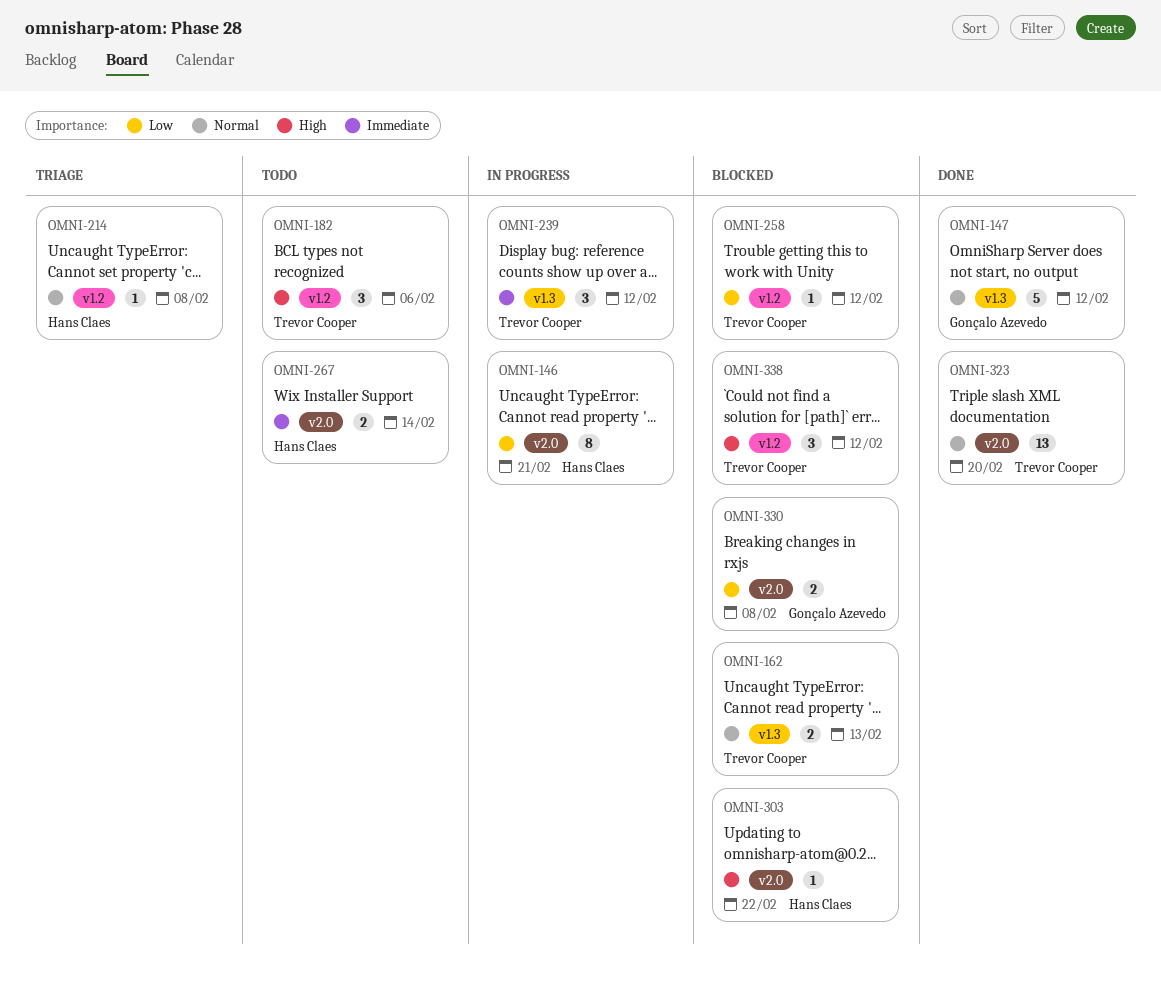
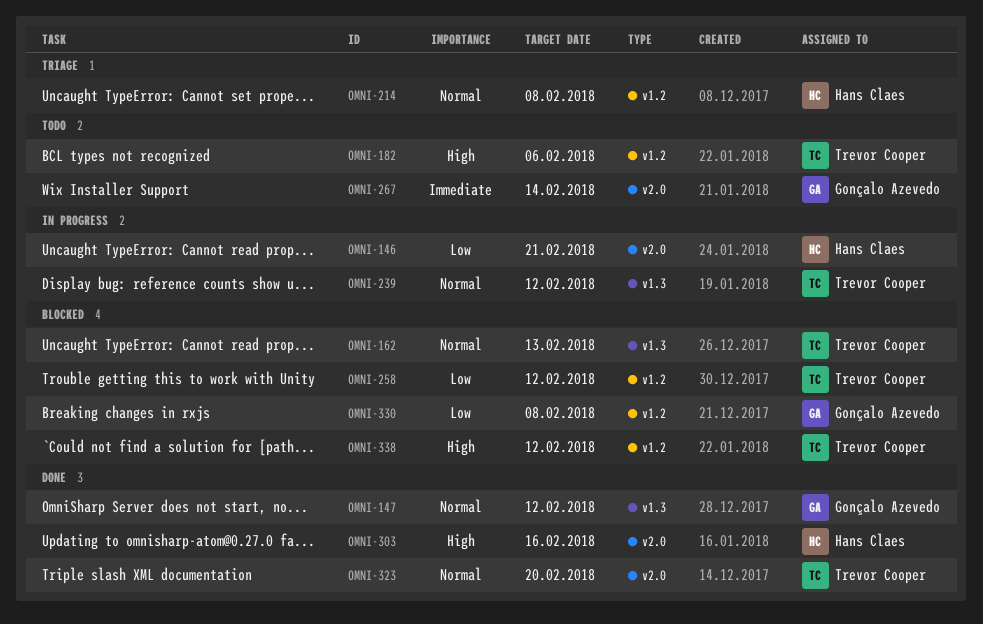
OMNI-239, priority: Immediate -> Normal
OMNI-267, owner: Hans Claes -> Gonçalo Azevedo
OMNI-303, status: Blocked -> Done
OMNI-303, due: Feb 22 -> Feb 16
OMNI-330, label: v2.0 -> v1.2

